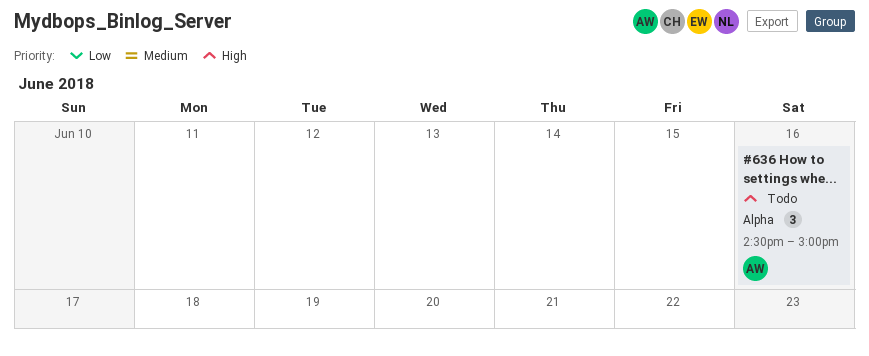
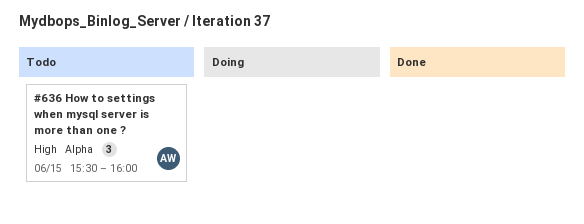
#636, day: Jun 16 -> Jun 15
#636, begins: 14:30 -> 15:30
#636, ends: 15:00 -> 16:00

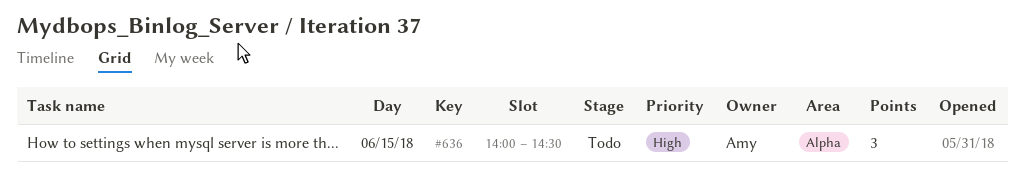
#636, begins: 15:30 -> 14:00
#636, ends: 16:00 -> 14:30

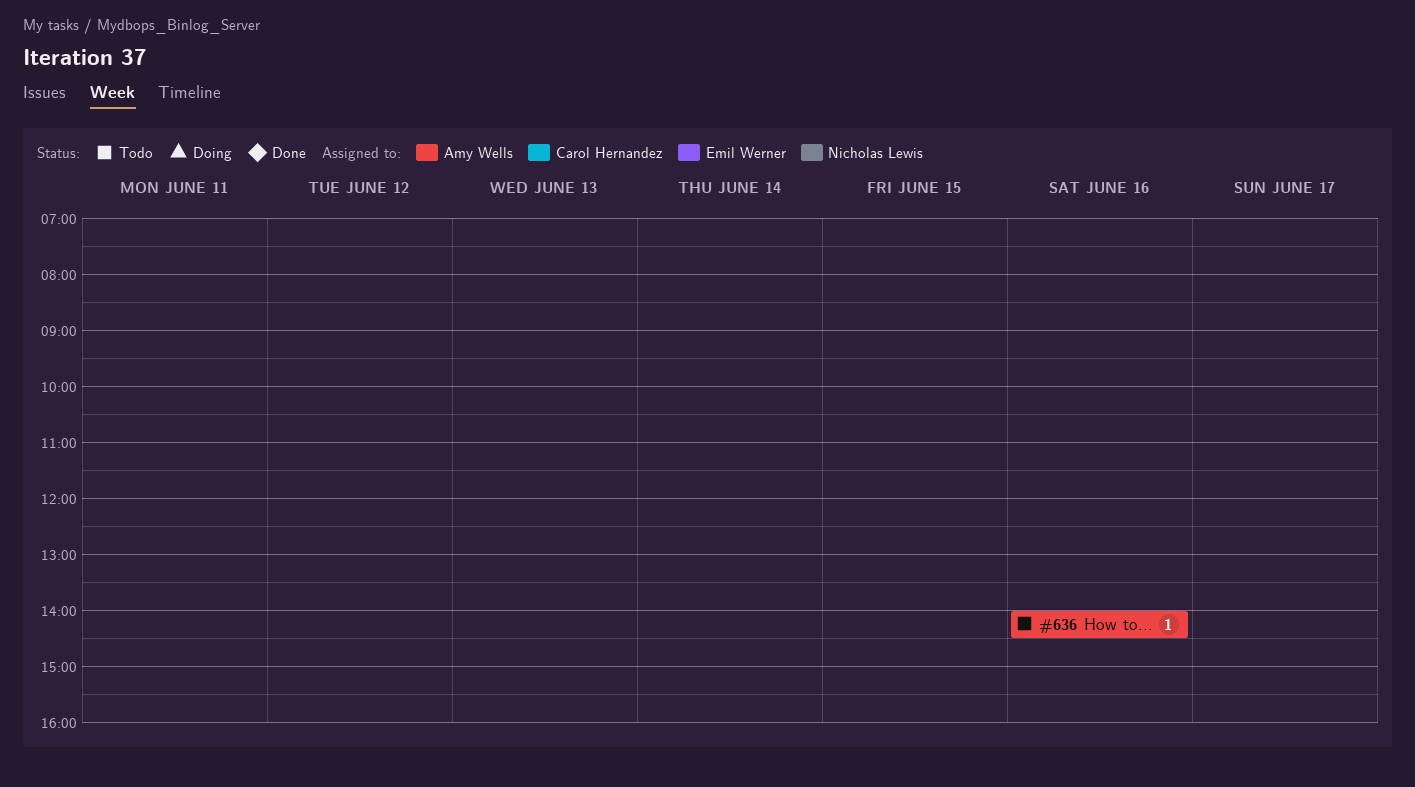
#636, estimate: 3 -> 1
#636, day: Jun 15 -> Jun 16

